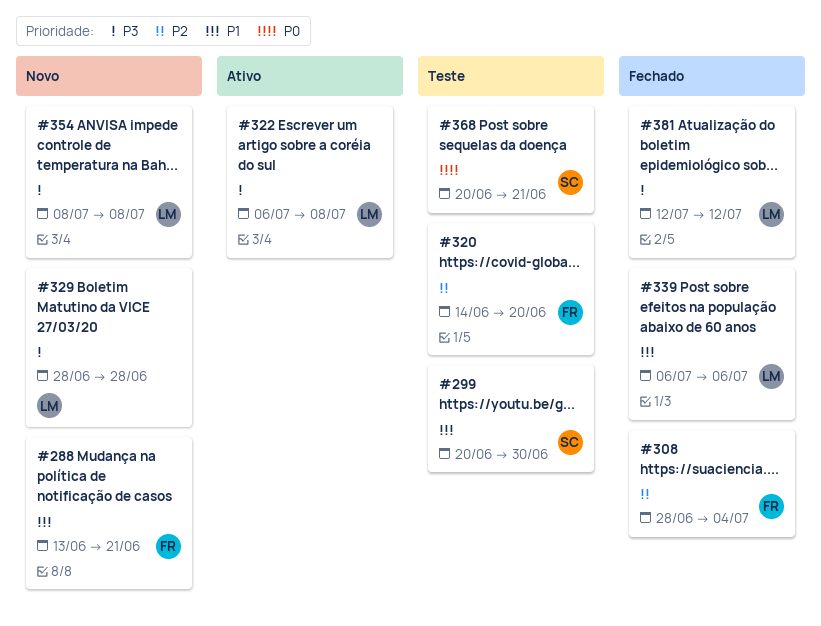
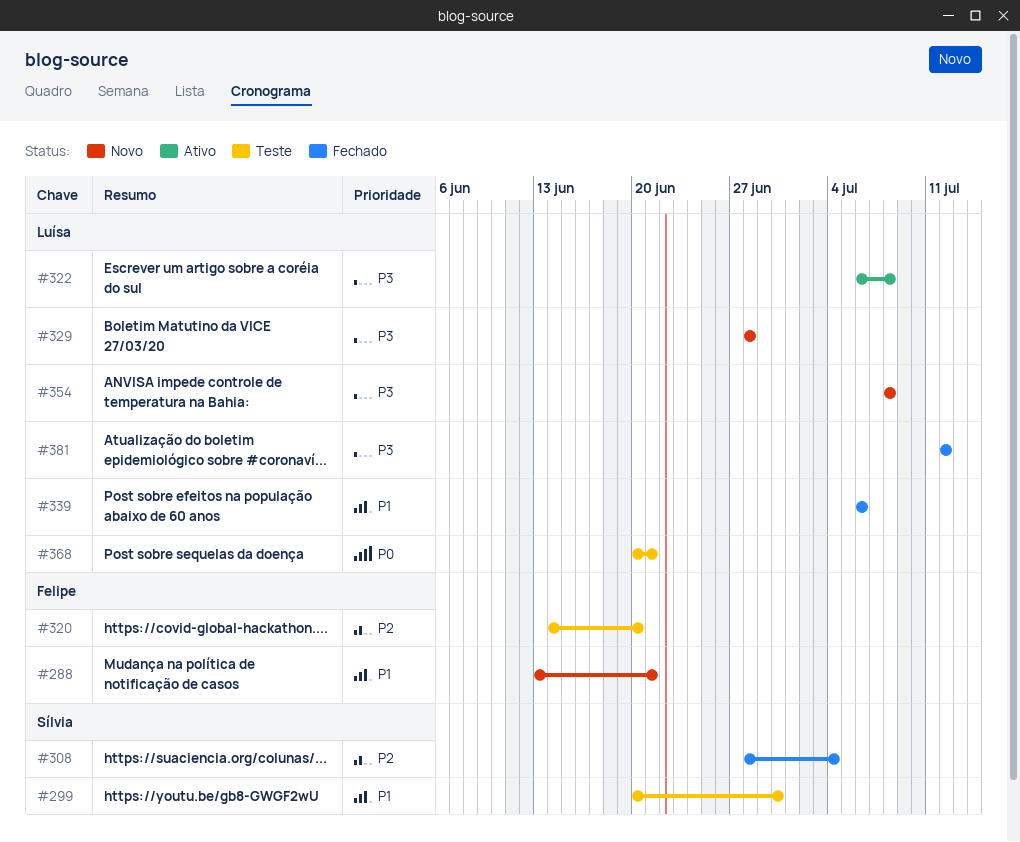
#308, owner: Felipe -> Sílvia
#368, owner: Sílvia -> Luísa

